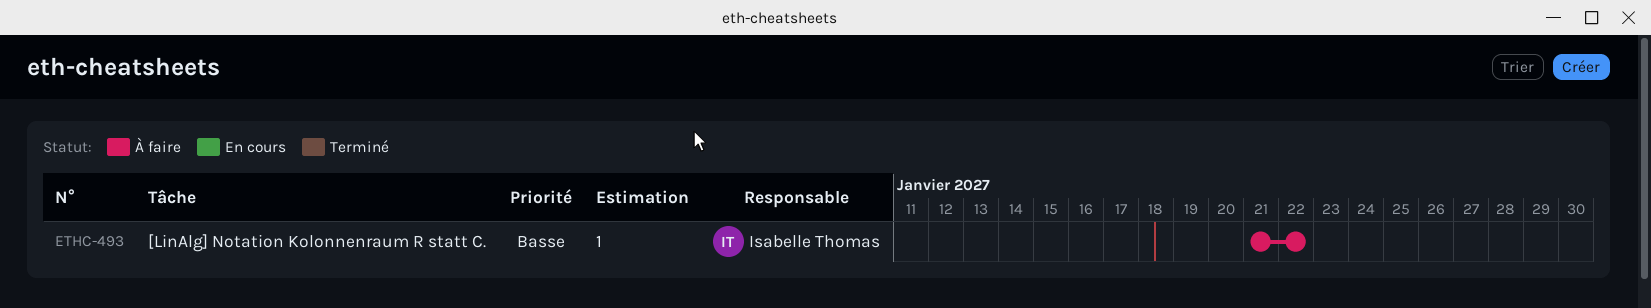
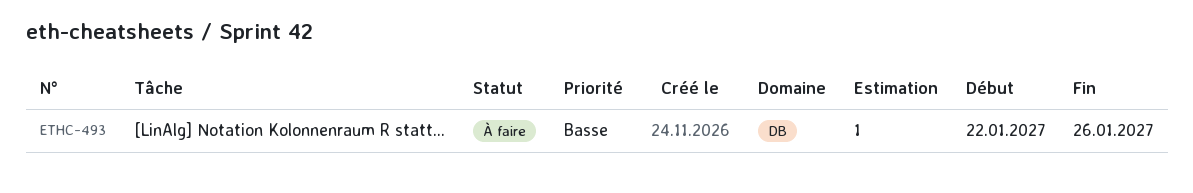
ETHC-493, start: Jan 21 -> Jan 22
ETHC-493, due: Jan 22 -> Jan 26

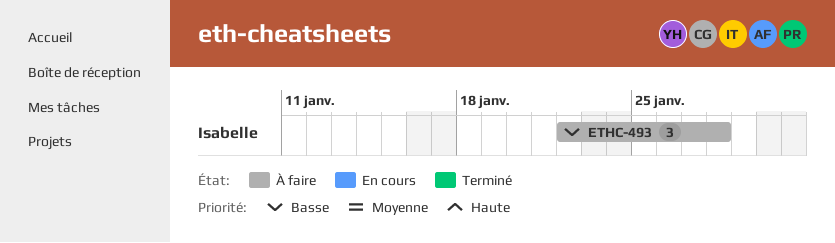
ETHC-493, estimate: 1 -> 3
ETHC-493, due: Jan 26 -> Jan 28

